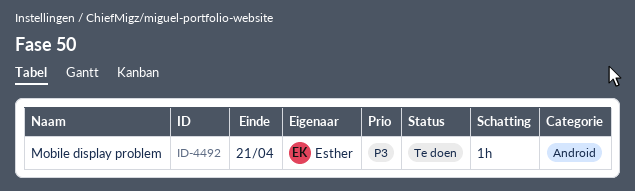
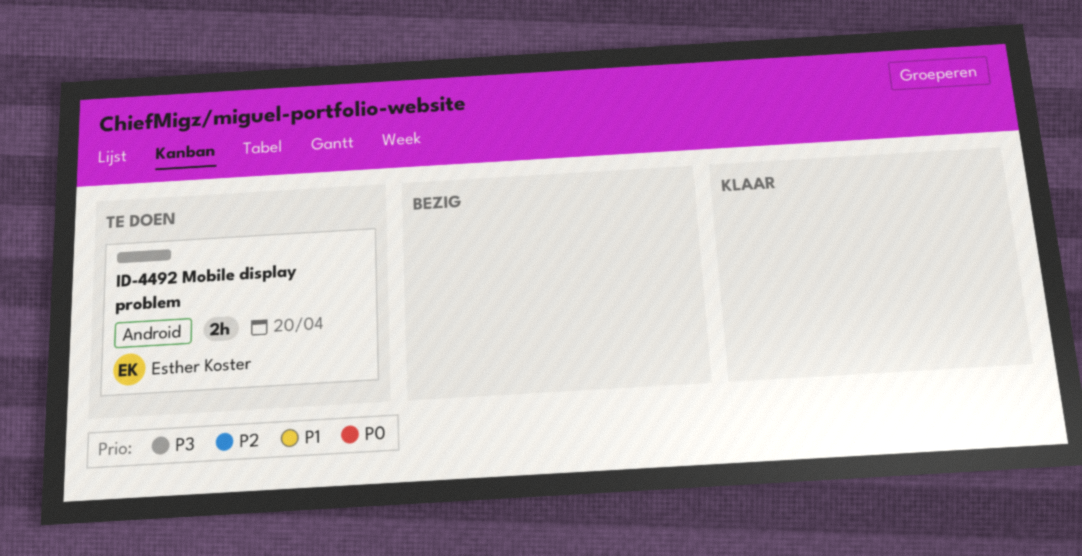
ID-4492, estimate: 1h -> 2h
ID-4492, due: Apr 21 -> Apr 20

